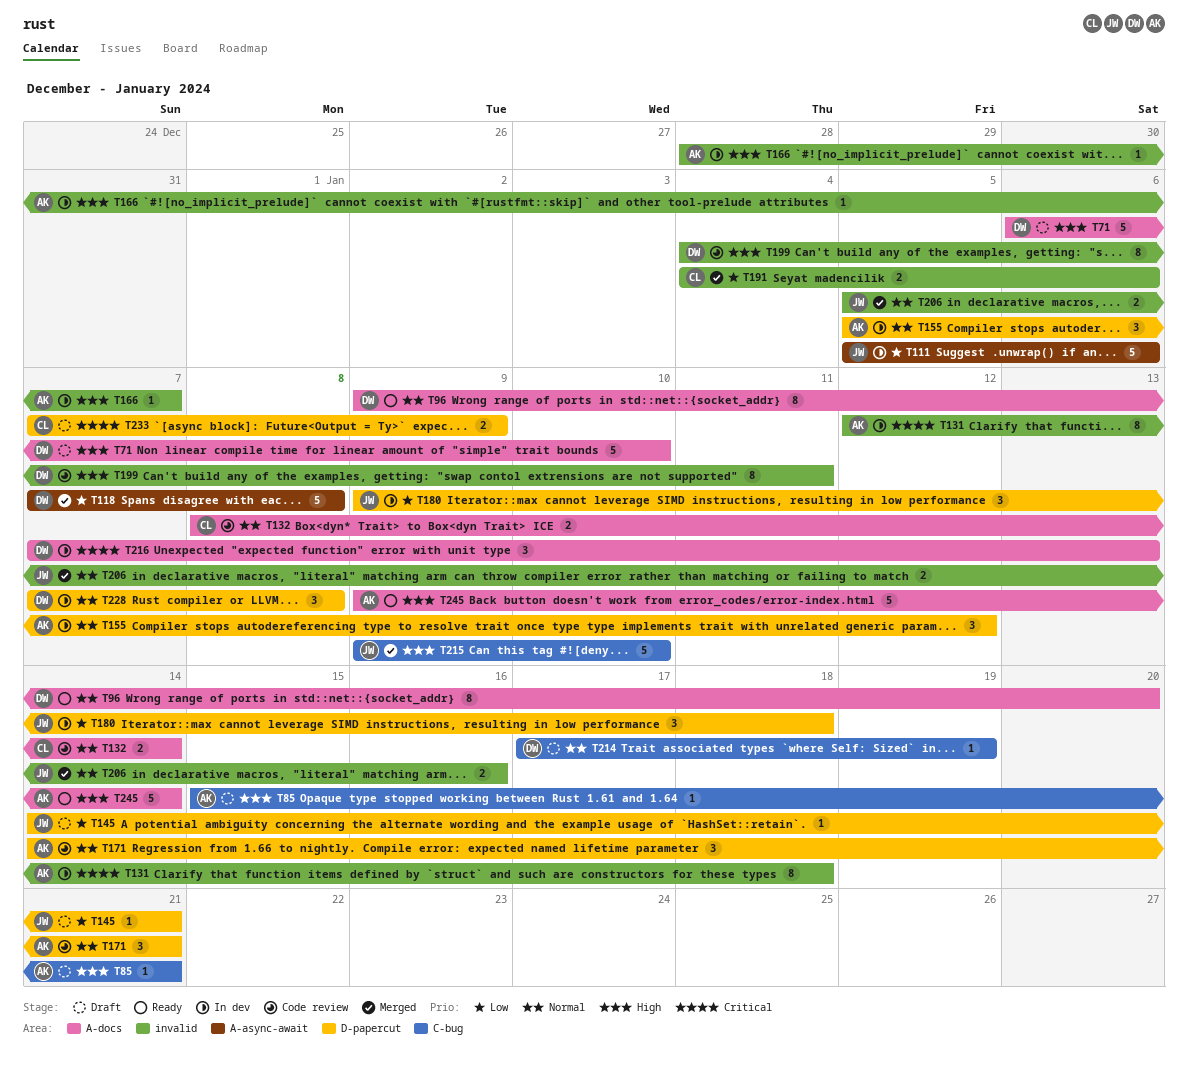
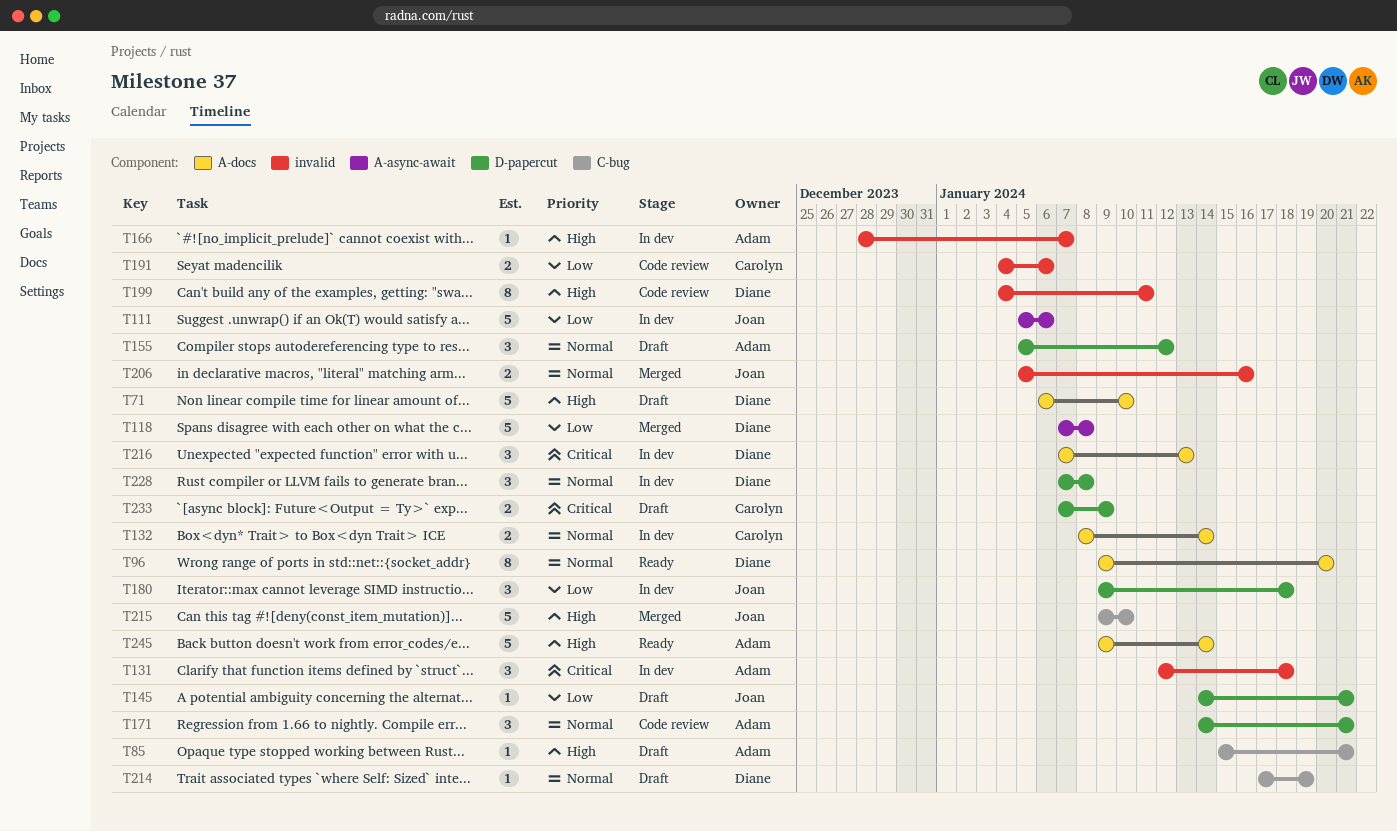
T131, estimate: 8 -> 3
T132, status: Code review -> In dev
T155, status: In dev -> Draft
T191, status: Merged -> Code review

